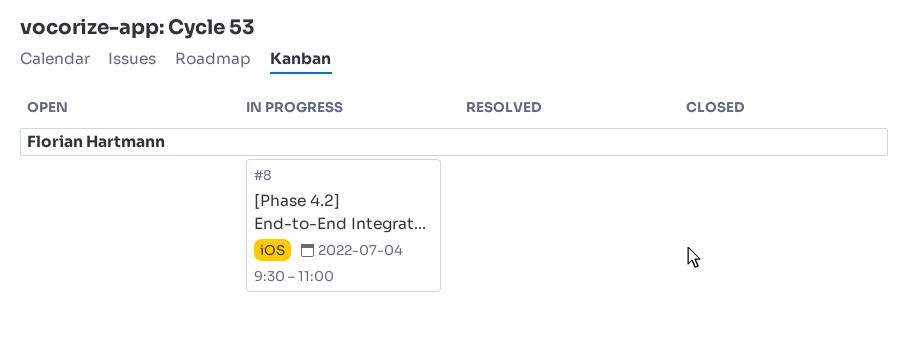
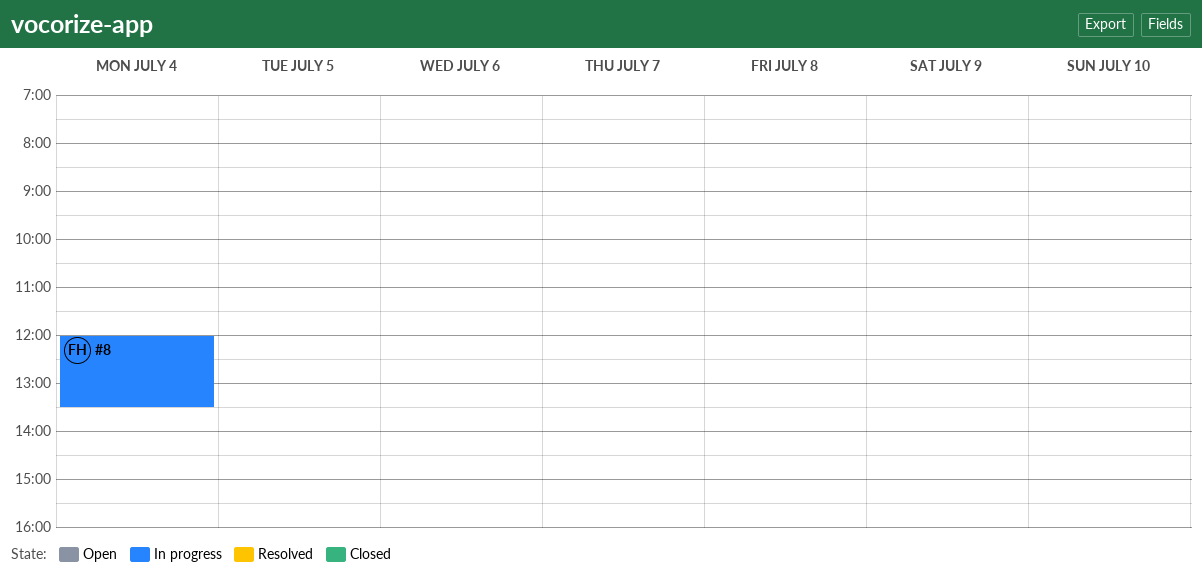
#8, begins: 09:30 -> 12:00
#8, ends: 11:00 -> 13:30

